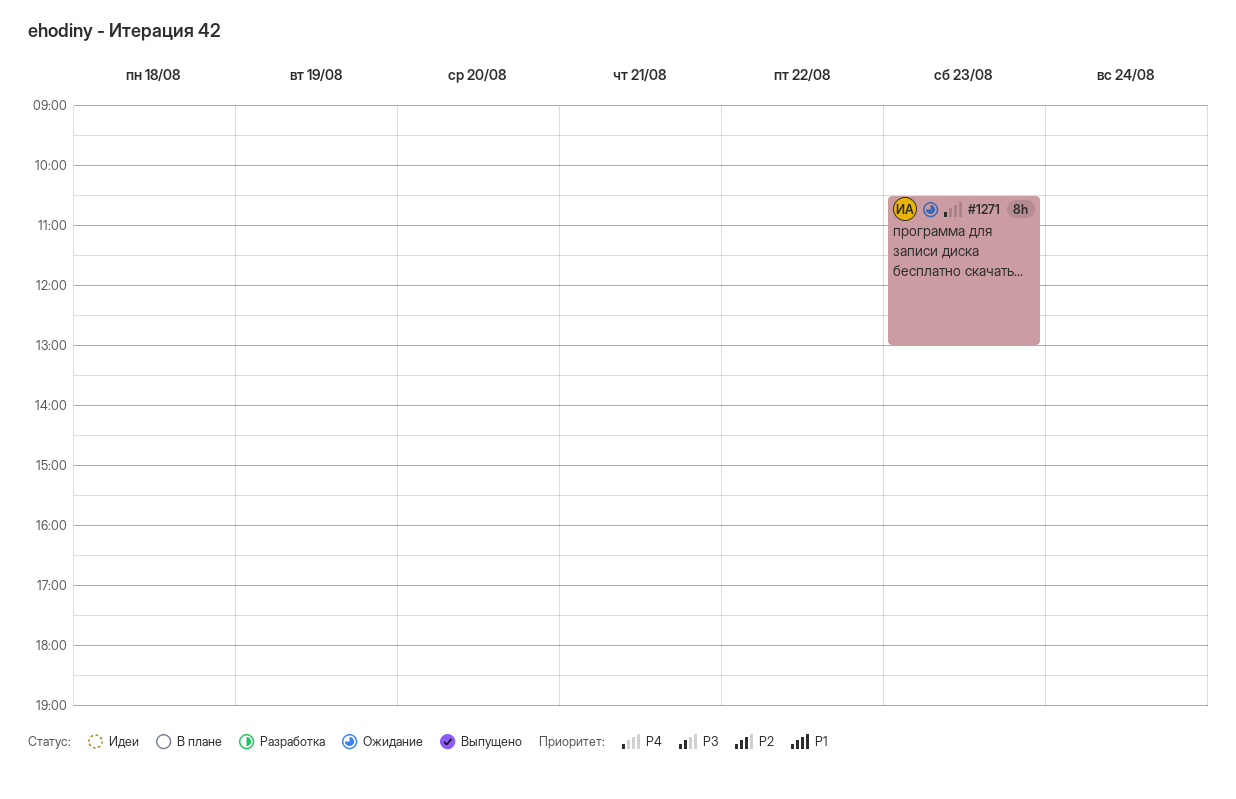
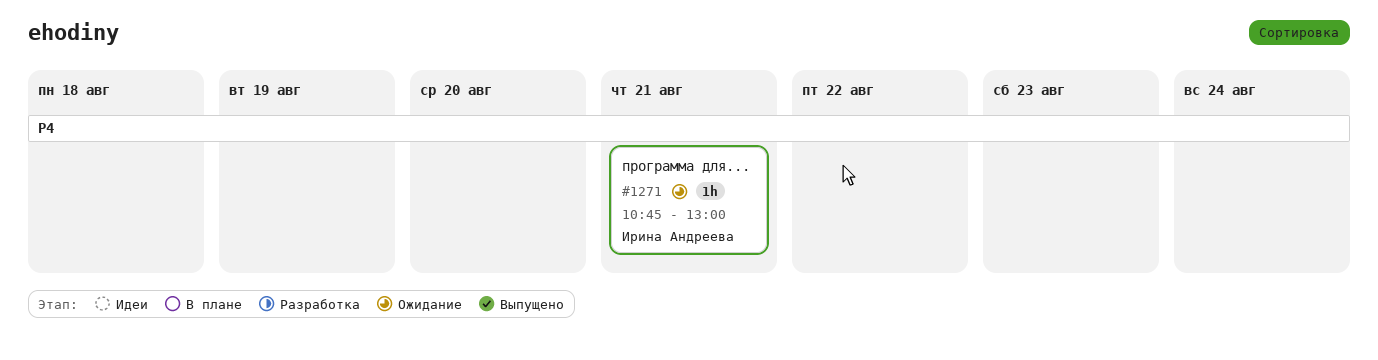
#1271, estimate: 8h -> 1h
#1271, day: Aug 23 -> Aug 21
#1271, begins: 10:30 -> 10:45

